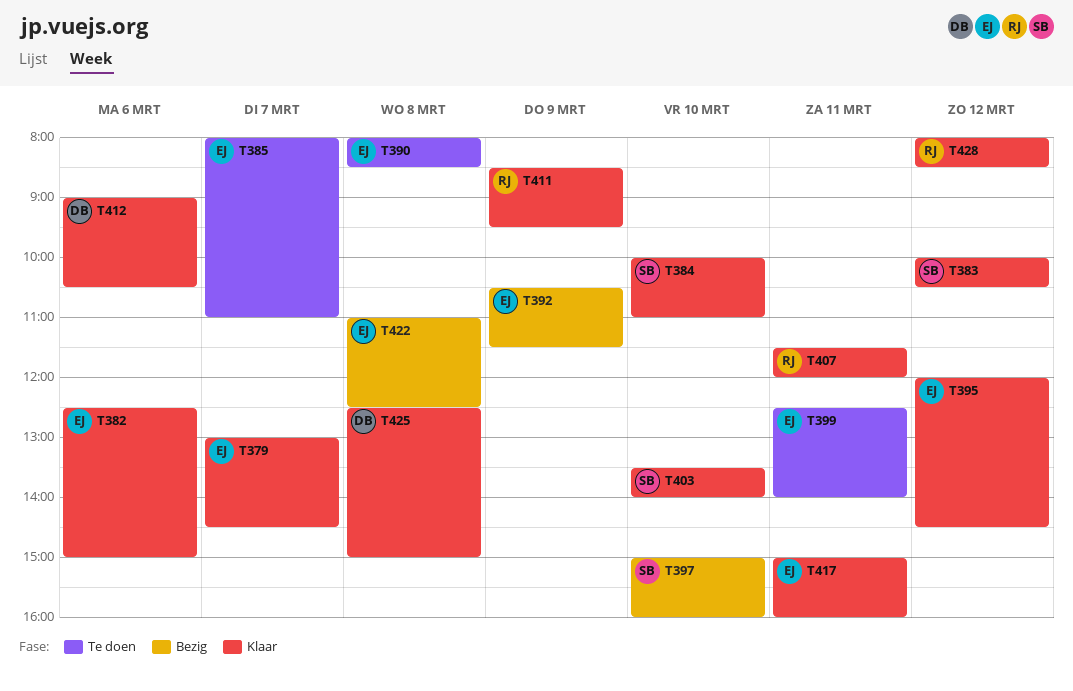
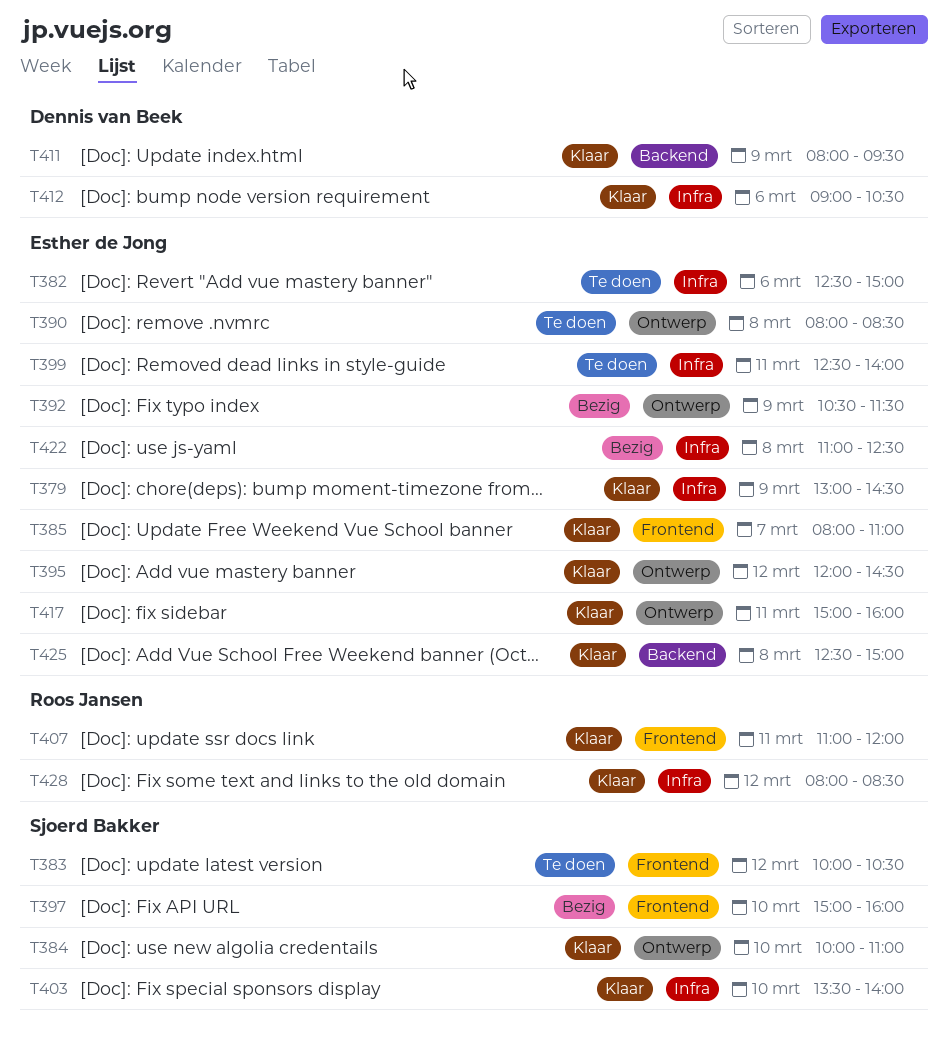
T379, day: Mar 7 -> Mar 9
T382, status: Klaar -> Te doen
T383, status: Klaar -> Te doen
T385, status: Te doen -> Klaar
T407, begins: 11:30 -> 11:00
T411, owner: Roos Jansen -> Dennis van Beek
T411, begins: 08:30 -> 08:00
T425, owner: Dennis van Beek -> Esther de Jong

